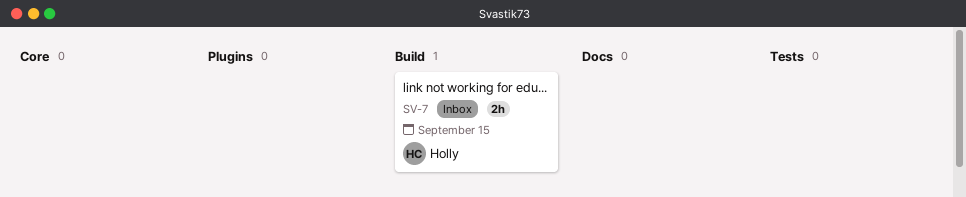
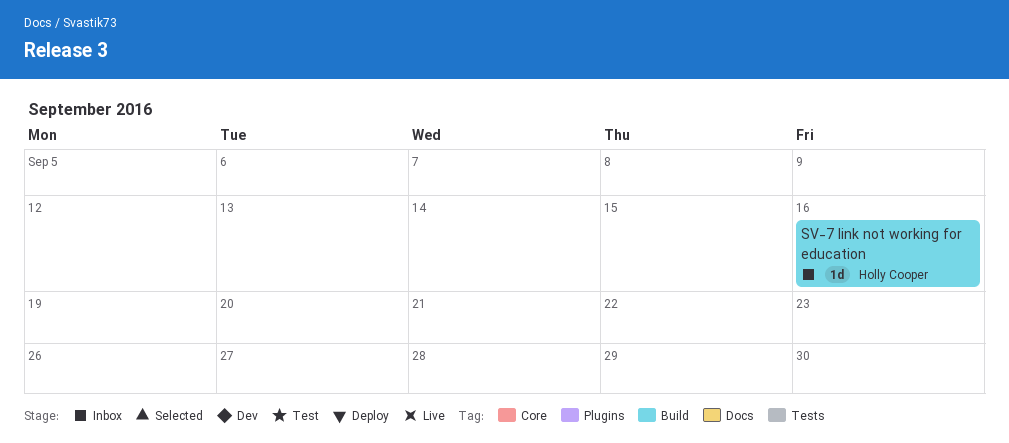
SV-7, estimate: 2h -> 1d
SV-7, due: Sep 15 -> Sep 16

